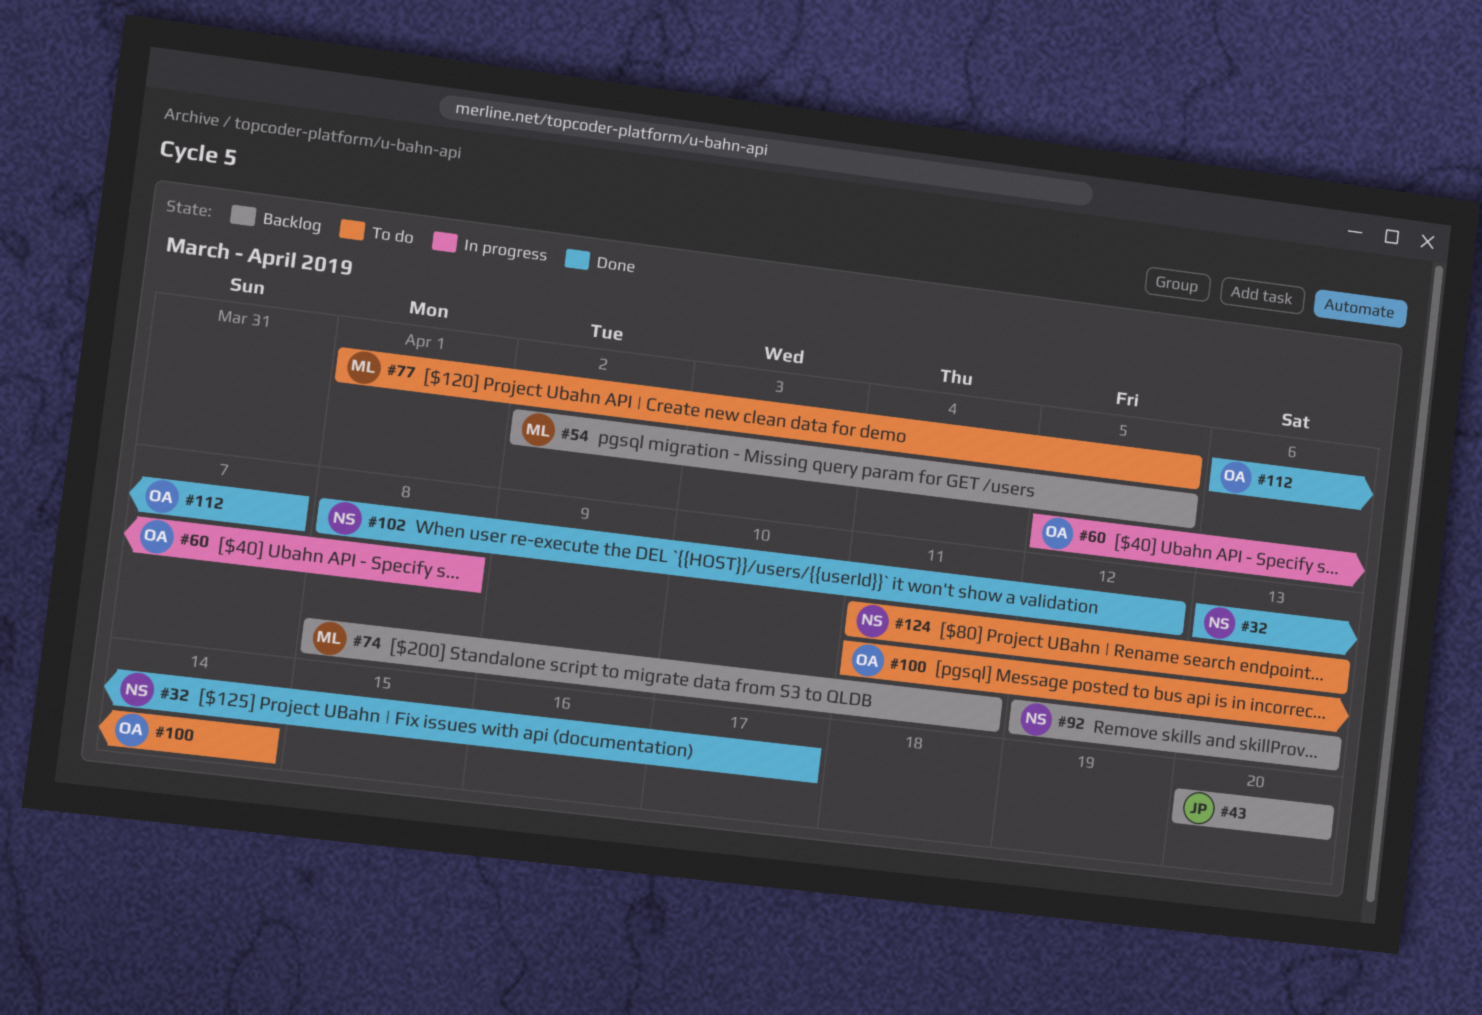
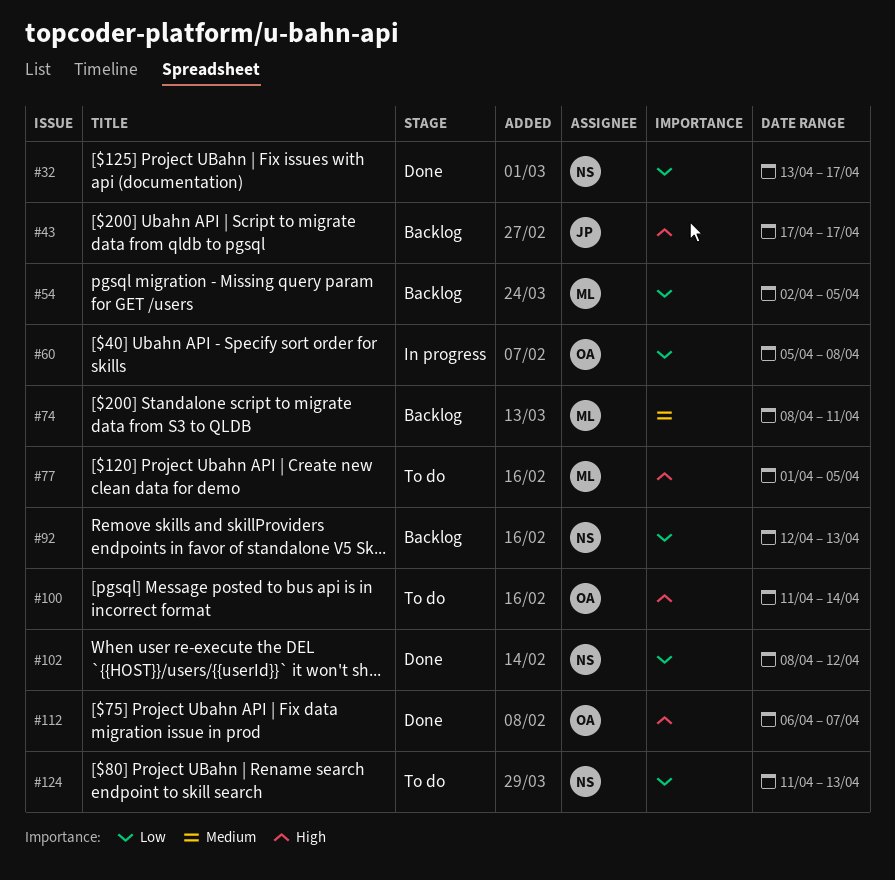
#43, start: Apr 20 -> Apr 17
#43, due: Apr 20 -> Apr 17

